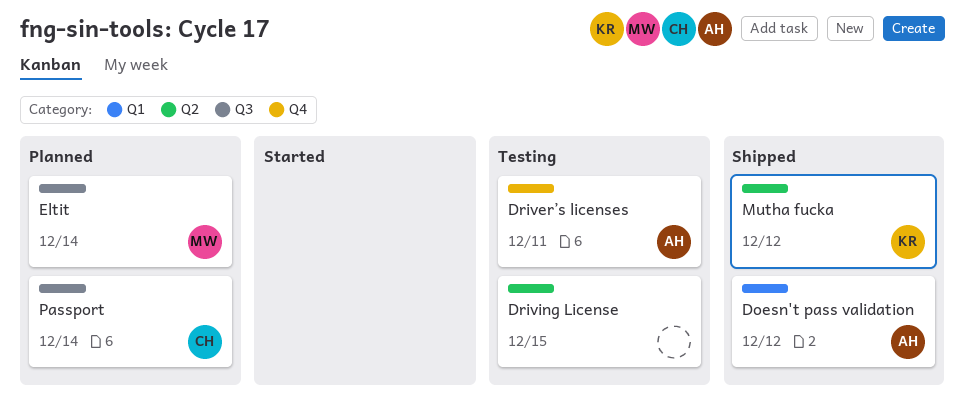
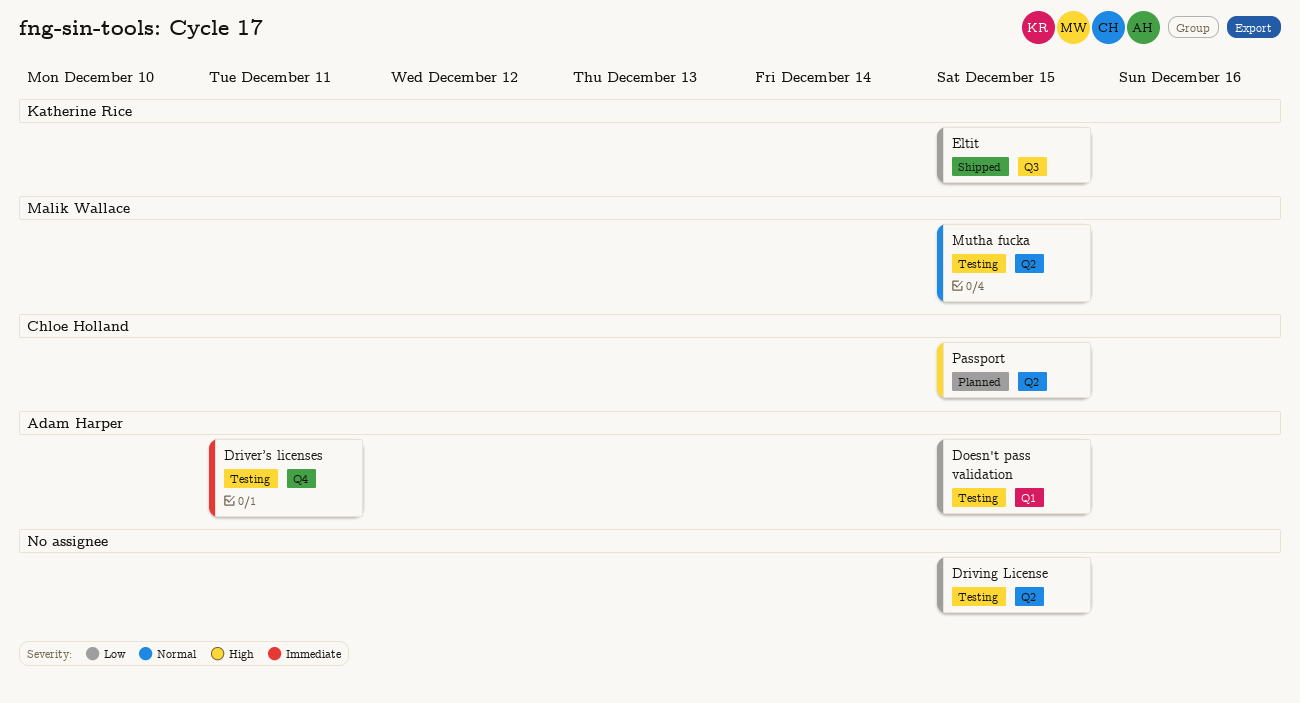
Doesn't pass validation, status: Shipped -> Testing
Doesn't pass validation, due: Dec 12 -> Dec 15
Eltit, status: Planned -> Shipped
Eltit, owner: Malik Wallace -> Katherine Rice
Eltit, due: Dec 14 -> Dec 15
Mutha fucka, status: Shipped -> Testing
Mutha fucka, owner: Katherine Rice -> Malik Wallace
Mutha fucka, due: Dec 12 -> Dec 15
Passport, label: Q3 -> Q2
Passport, due: Dec 14 -> Dec 15

